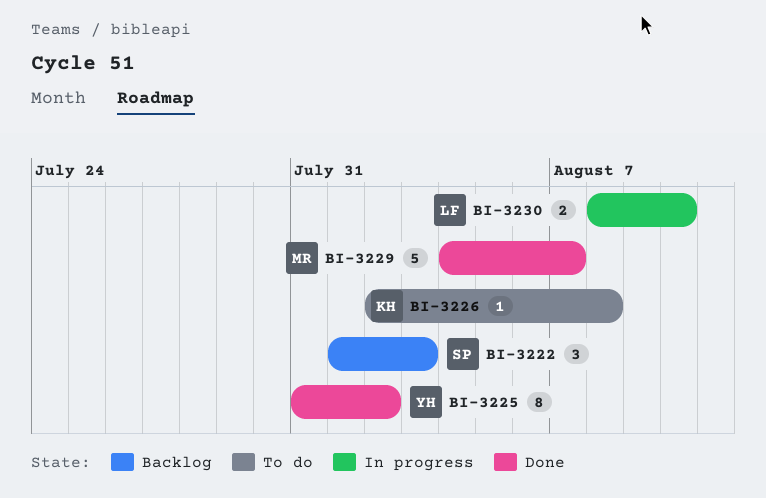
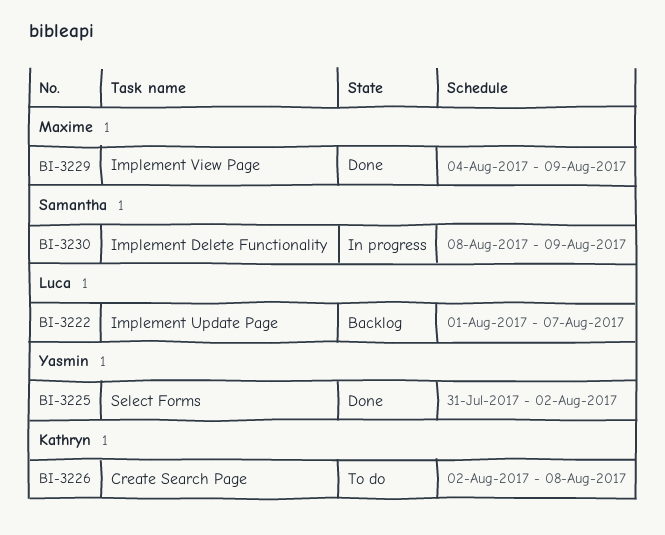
BI-3222, owner: Samantha -> Luca
BI-3222, due: Aug 3 -> Aug 7
BI-3229, due: Aug 7 -> Aug 9
BI-3230, owner: Luca -> Samantha
BI-3230, due: Aug 10 -> Aug 9

